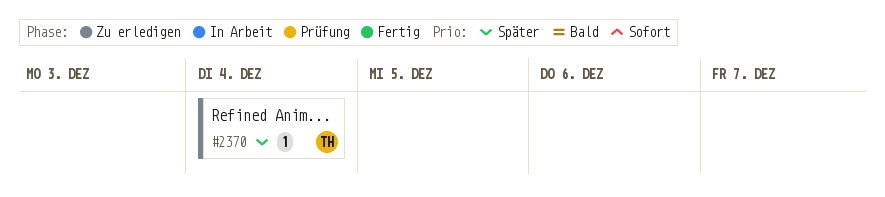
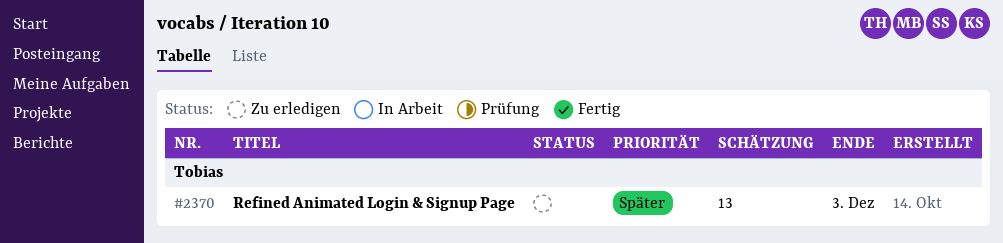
#2370, estimate: 1 -> 13
#2370, due: Dec 4 -> Dec 3

